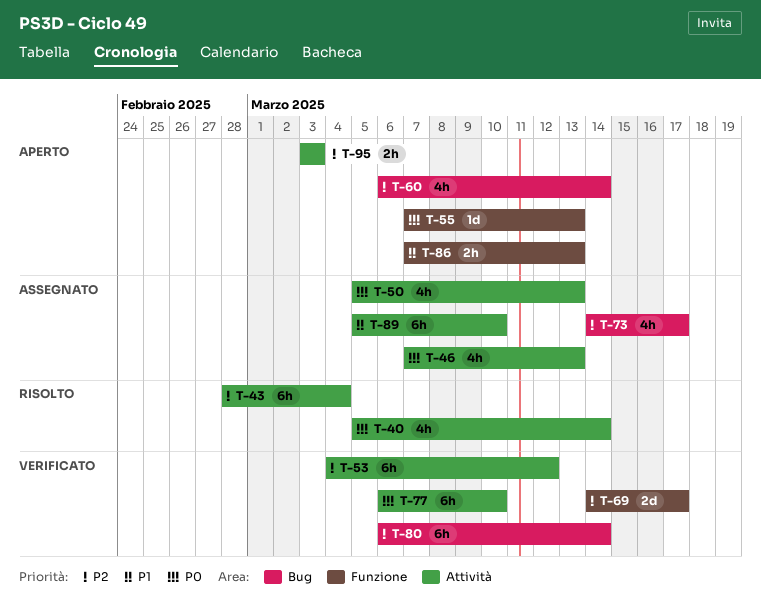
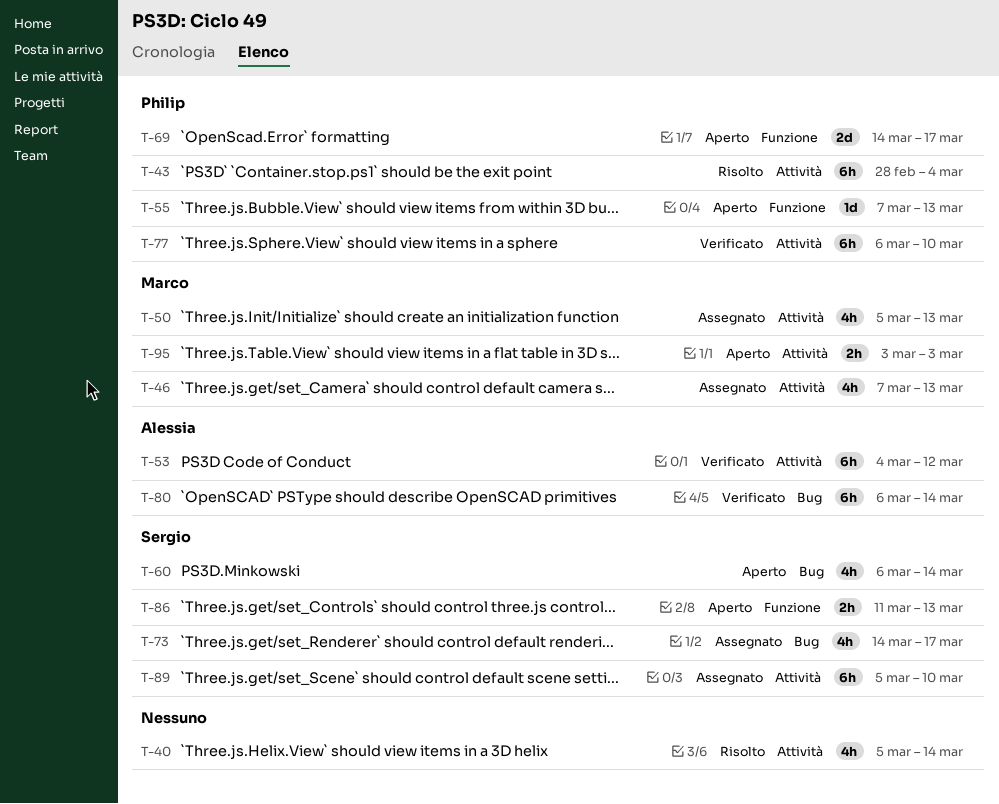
T-69, status: Verificato -> Aperto
T-86, start: Mar 7 -> Mar 11

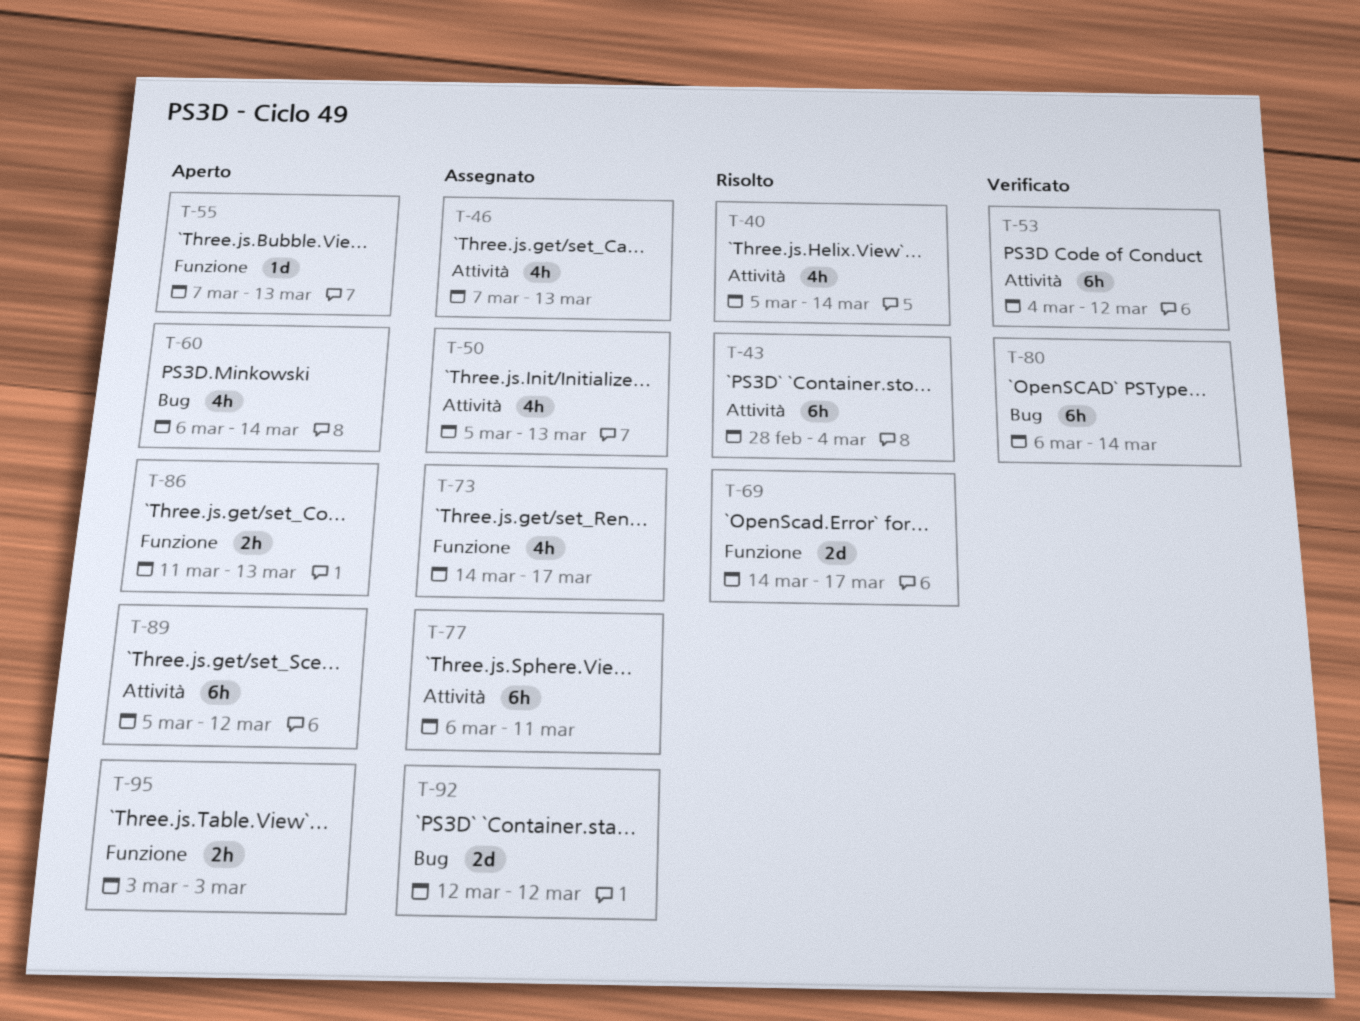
T-69, status: Aperto -> Risolto
T-73, label: Bug -> Funzione
T-77, status: Verificato -> Assegnato
T-77, due: Mar 10 -> Mar 11
T-89, status: Assegnato -> Aperto
T-89, due: Mar 10 -> Mar 12
T-92: none -> present
T-95, label: Attività -> Funzione

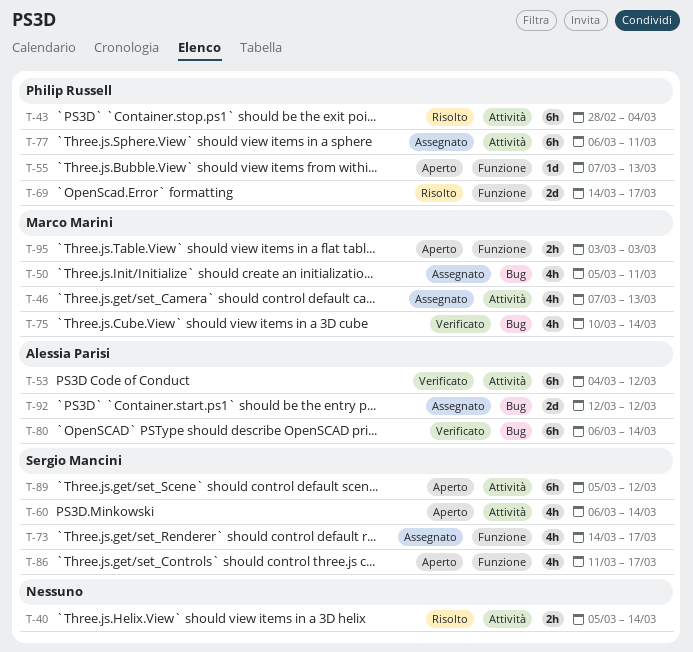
T-40, estimate: 4h -> 2h
T-50, label: Attività -> Bug
T-50, due: Mar 13 -> Mar 11
T-60, label: Bug -> Attività
T-75: none -> present
T-86, estimate: 2h -> 4h
T-86, due: Mar 13 -> Mar 17

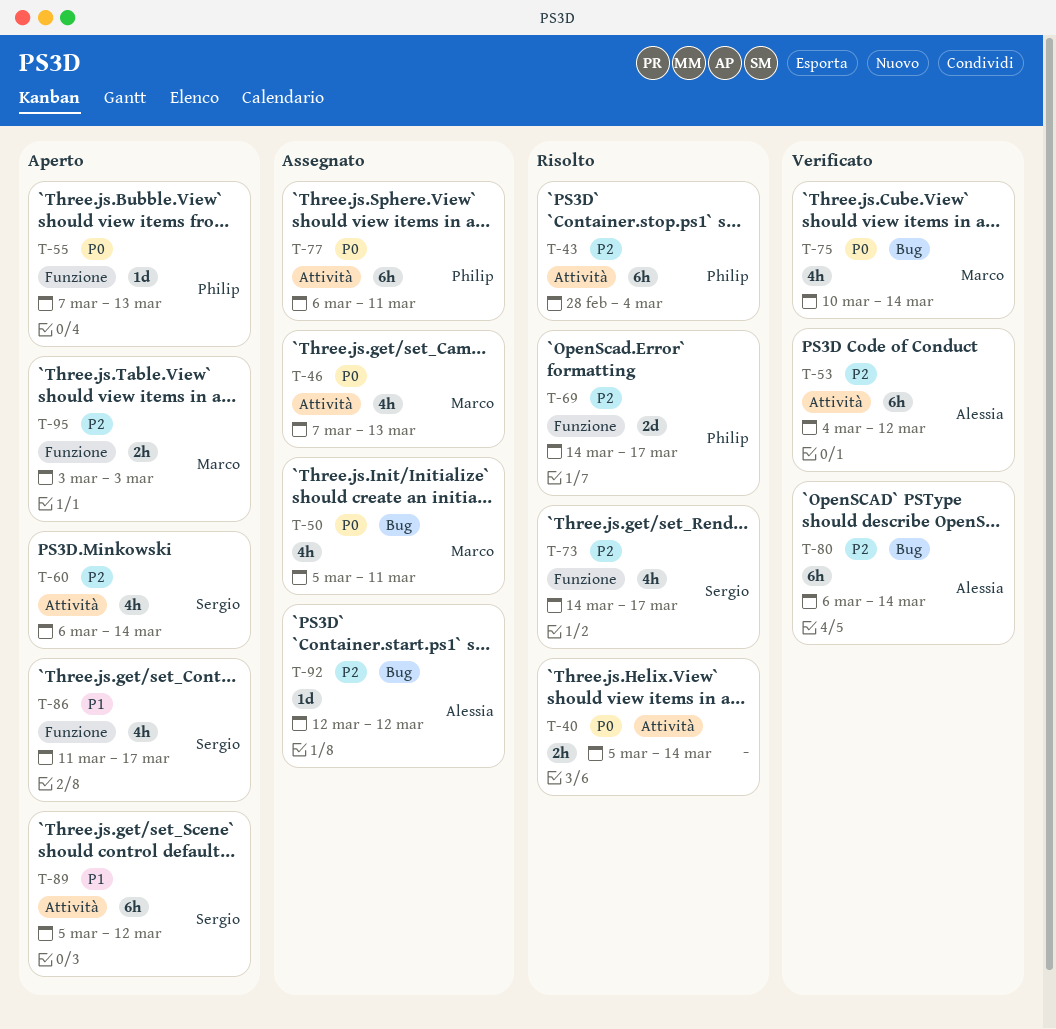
T-73, status: Assegnato -> Risolto
T-92, estimate: 2d -> 1d

